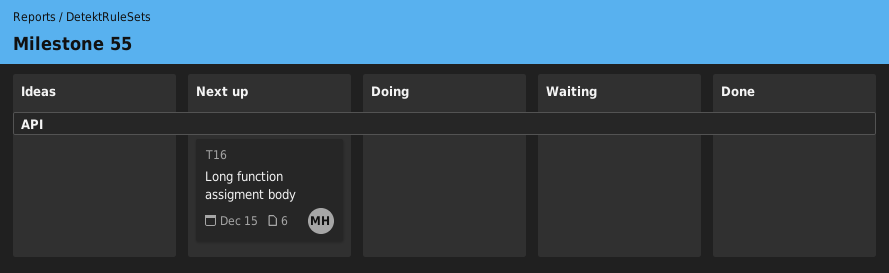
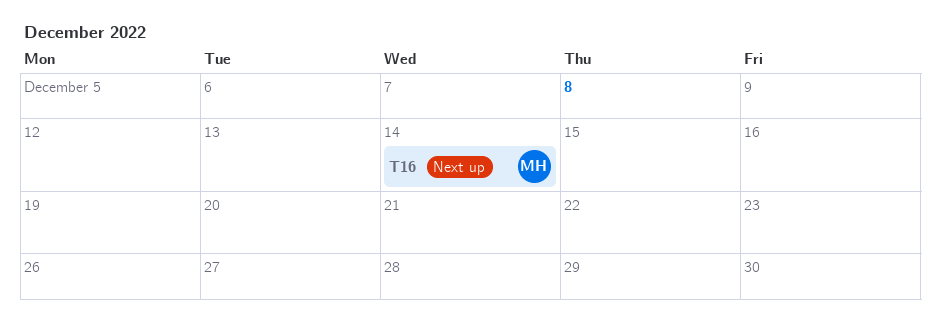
T16, due: Dec 15 -> Dec 14

